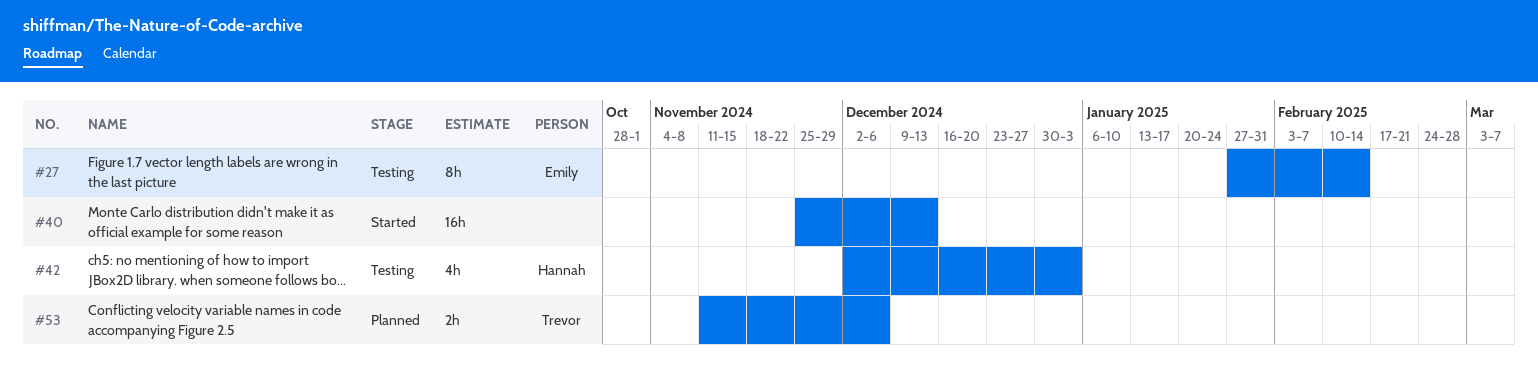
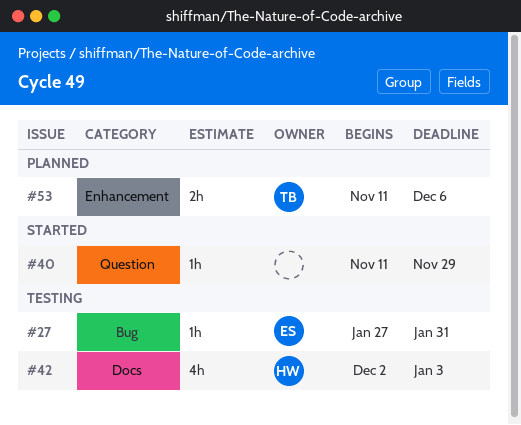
#27, estimate: 8h -> 1h
#27, due: Feb 14 -> Jan 31
#40, estimate: 16h -> 1h
#40, start: Nov 25 -> Nov 11
#40, due: Dec 13 -> Nov 29

